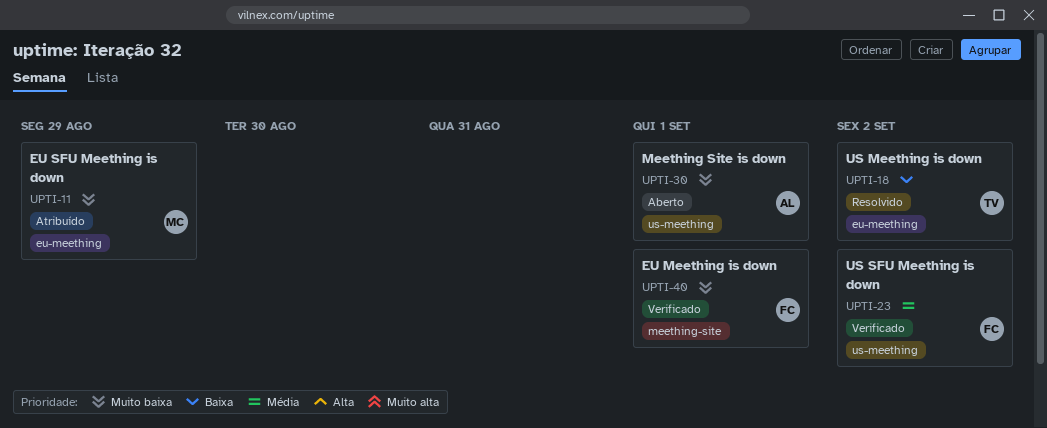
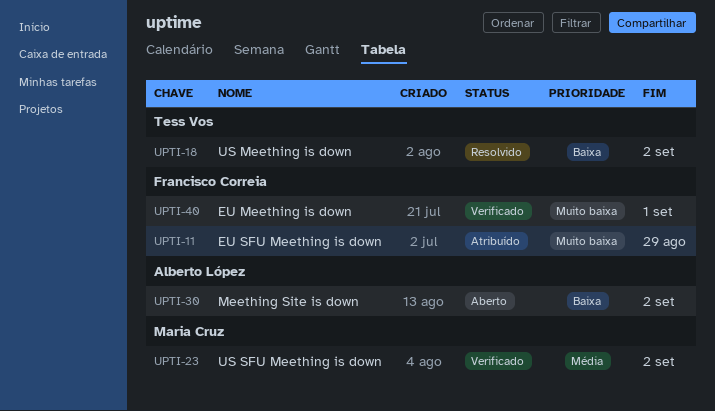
UPTI-11, owner: Maria Cruz -> Francisco Correia
UPTI-23, owner: Francisco Correia -> Maria Cruz
UPTI-30, priority: Muito baixa -> Baixa
UPTI-30, due: Sep 1 -> Sep 2

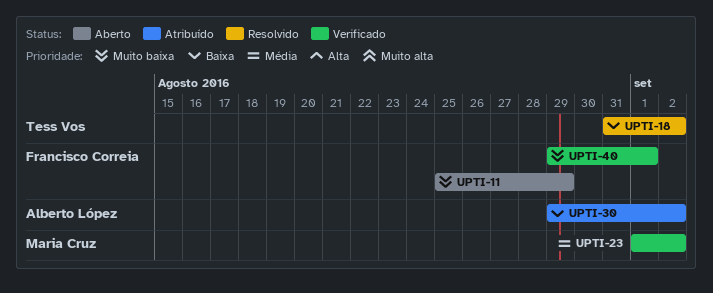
UPTI-11, status: Atribuído -> Aberto
UPTI-30, status: Aberto -> Atribuído

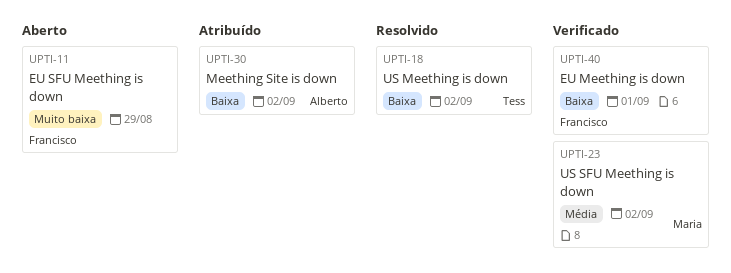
UPTI-40, priority: Muito baixa -> Baixa

